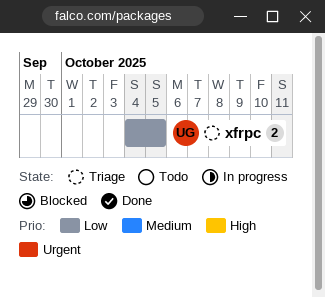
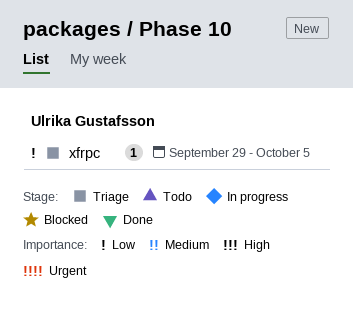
xfrpc, estimate: 2 -> 1
xfrpc, start: Oct 4 -> Sep 29

